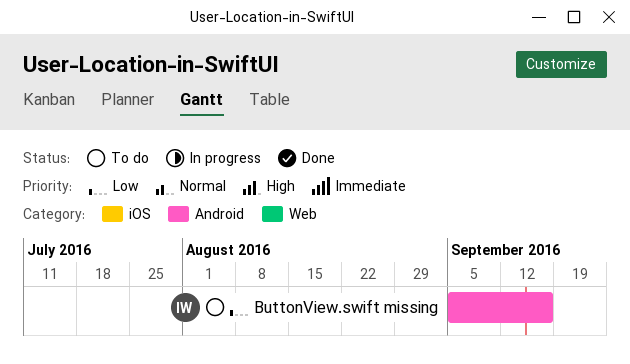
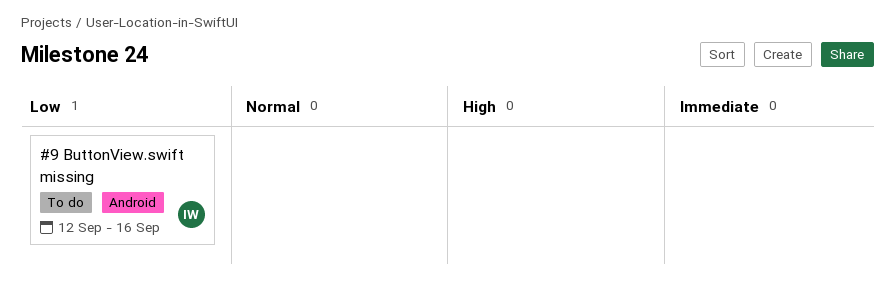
ButtonView.swift missing, start: Sep 5 -> Sep 12

